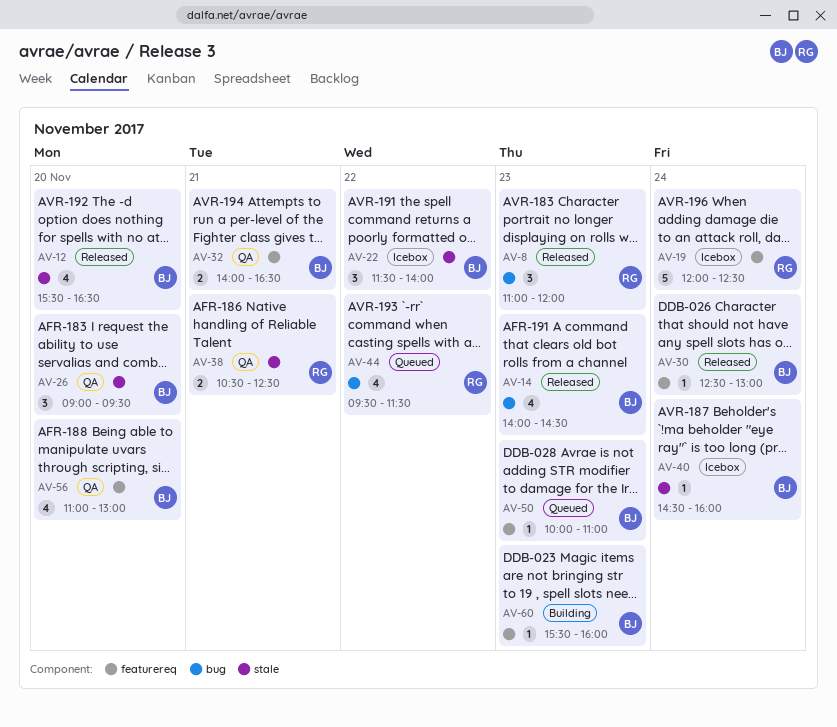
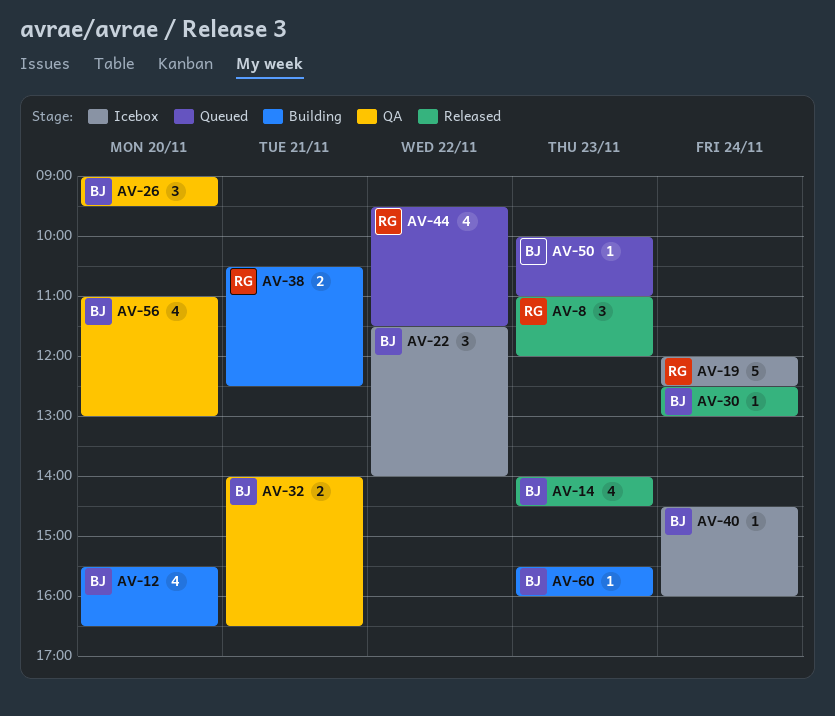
AV-12, status: Released -> Building
AV-38, status: QA -> Building

